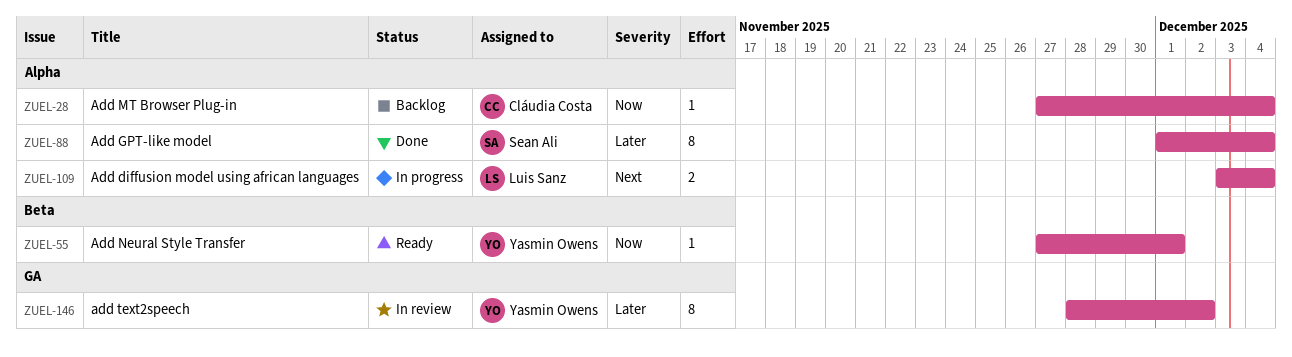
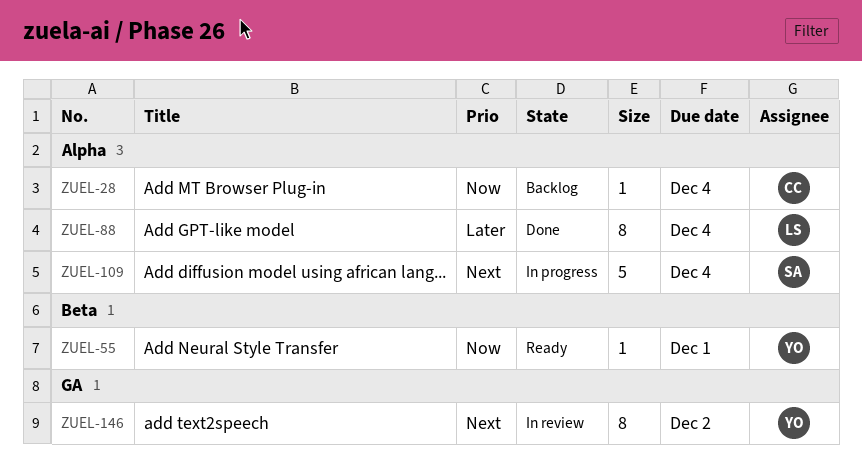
ZUEL-88, owner: Sean Ali -> Luis Sanz
ZUEL-109, owner: Luis Sanz -> Sean Ali
ZUEL-109, estimate: 2 -> 5
ZUEL-146, priority: Later -> Next

